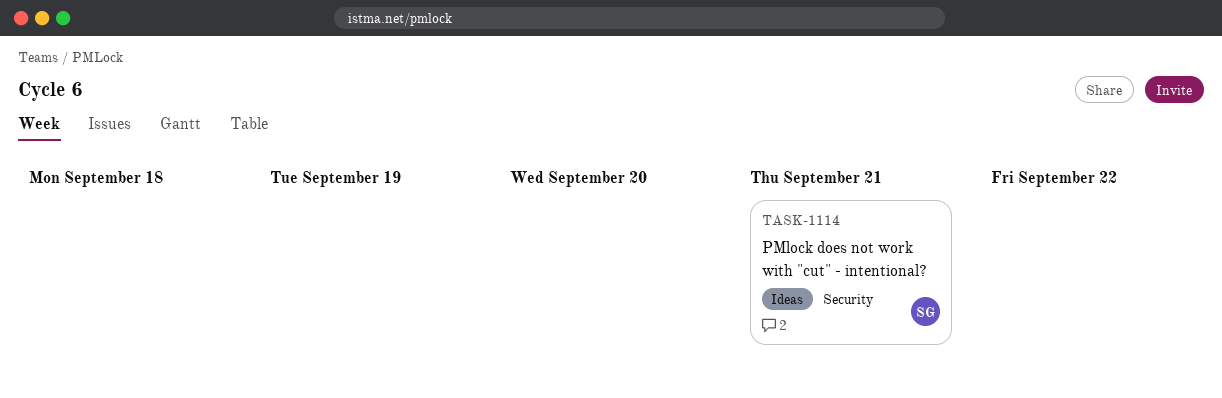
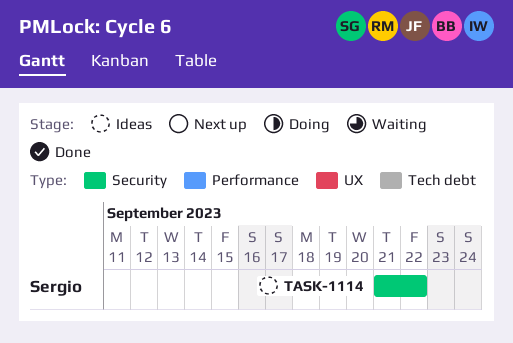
TASK-1114, due: Sep 21 -> Sep 22

